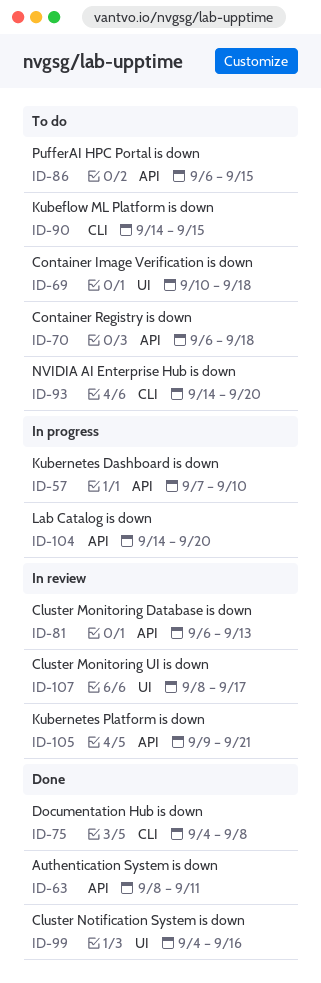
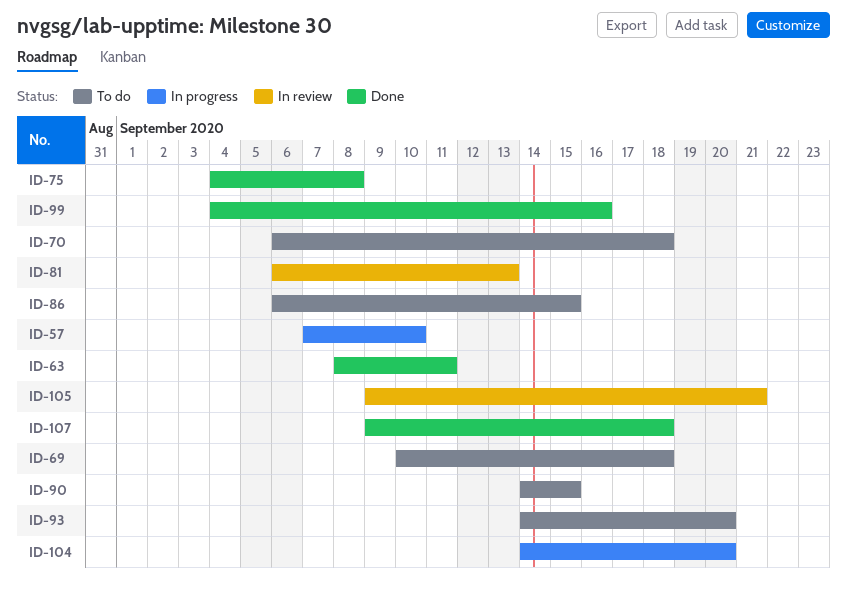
ID-107, status: In review -> Done
ID-107, start: Sep 8 -> Sep 9
ID-107, due: Sep 17 -> Sep 18

